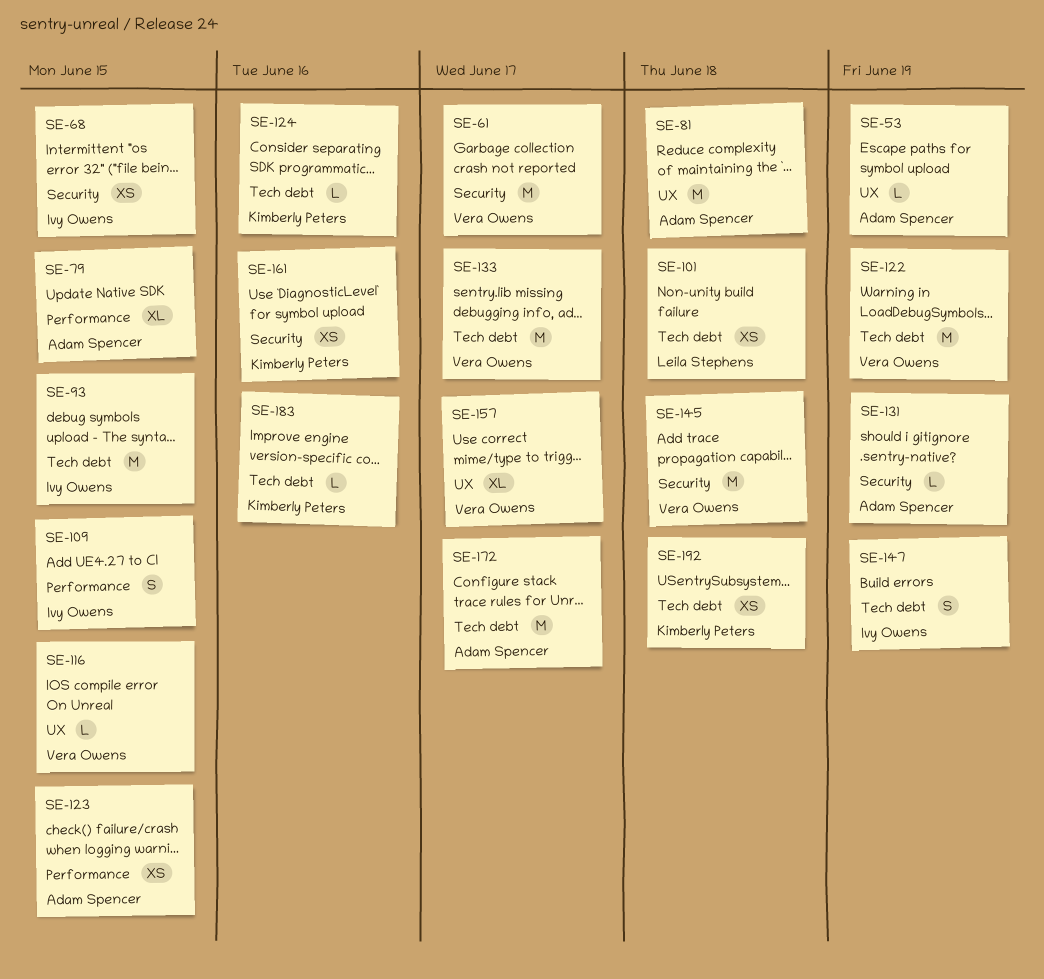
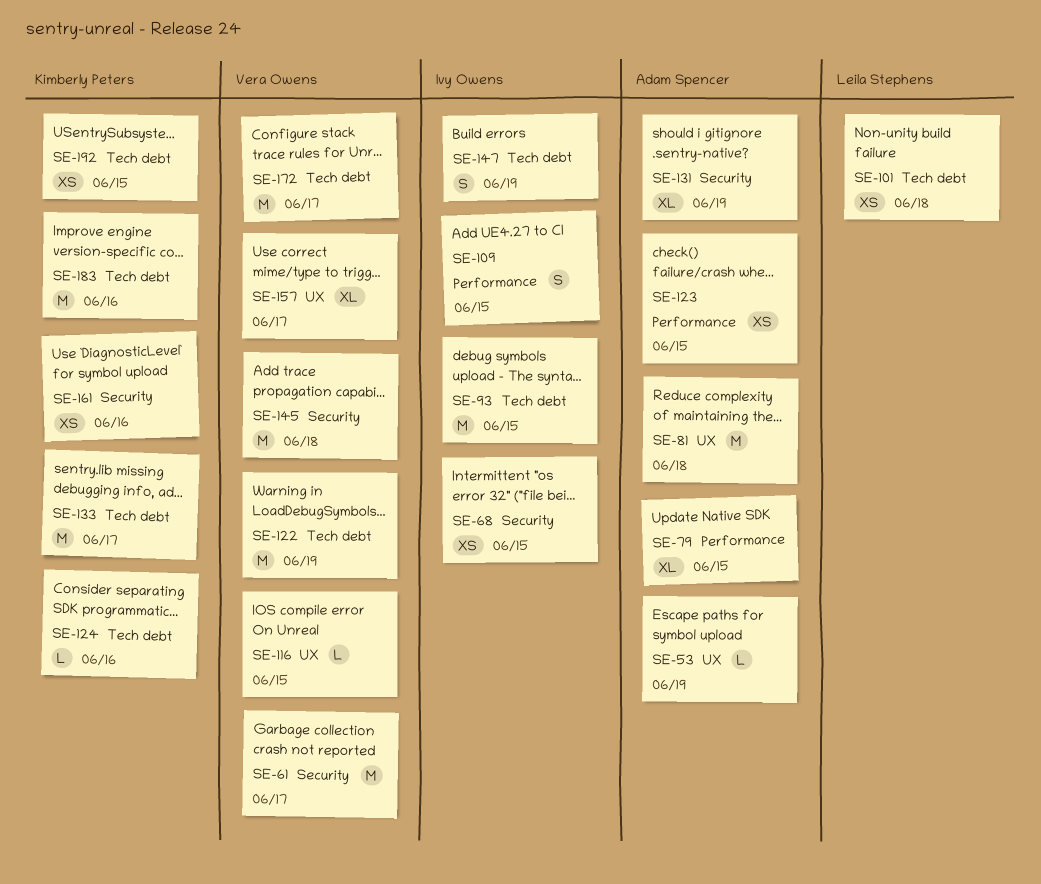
SE-131, estimate: L -> XL
SE-133, owner: Vera Owens -> Kimberly Peters
SE-172, owner: Adam Spencer -> Vera Owens
SE-183, estimate: L -> M
SE-192, due: Jun 18 -> Jun 15

